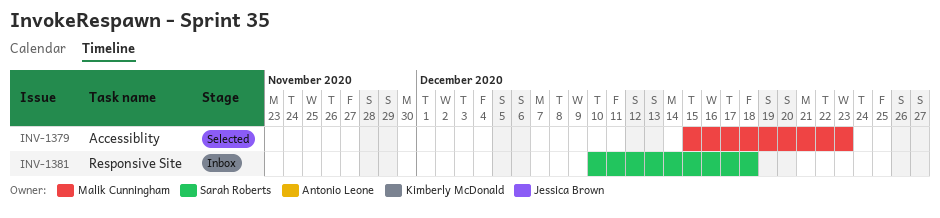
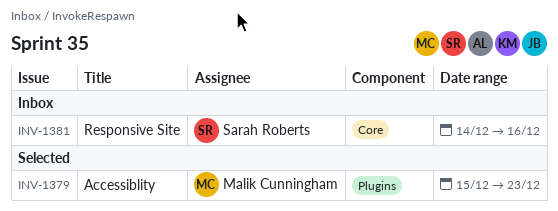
INV-1381, start: Dec 10 -> Dec 14
INV-1381, due: Dec 18 -> Dec 16

